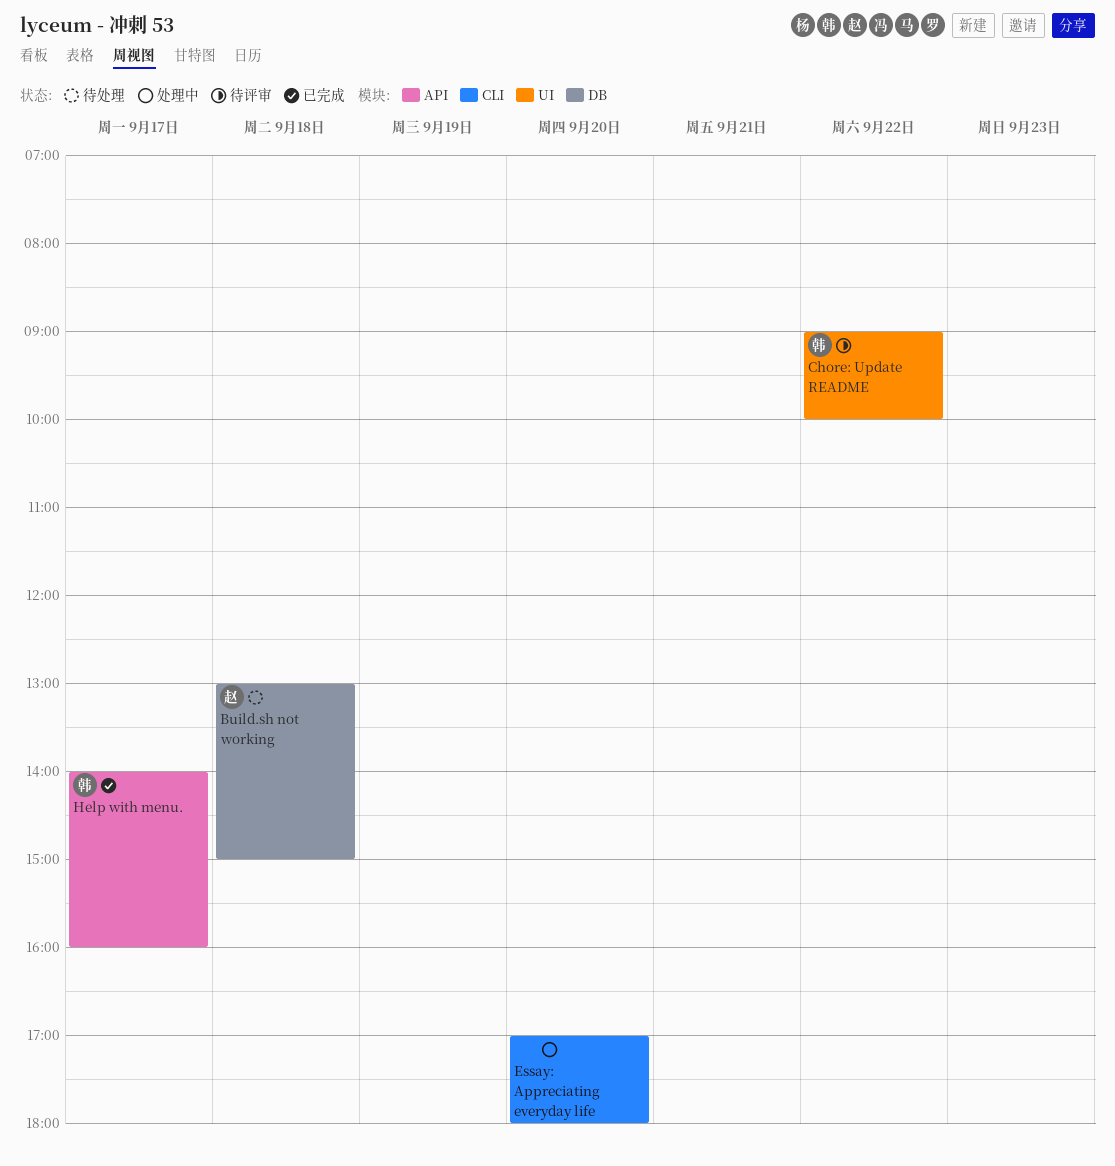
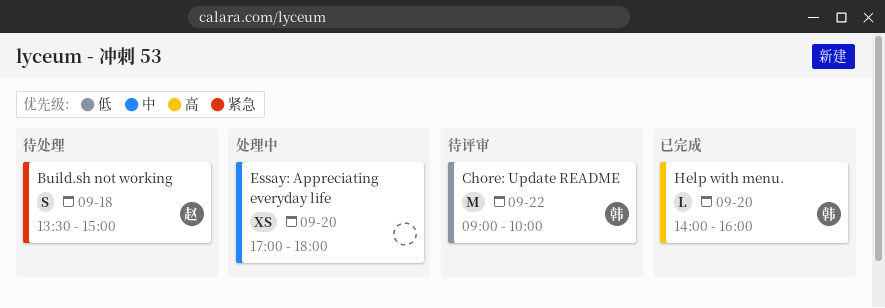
Build.sh not working, begins: 13:00 -> 13:30
Help with menu., day: Sep 17 -> Sep 20

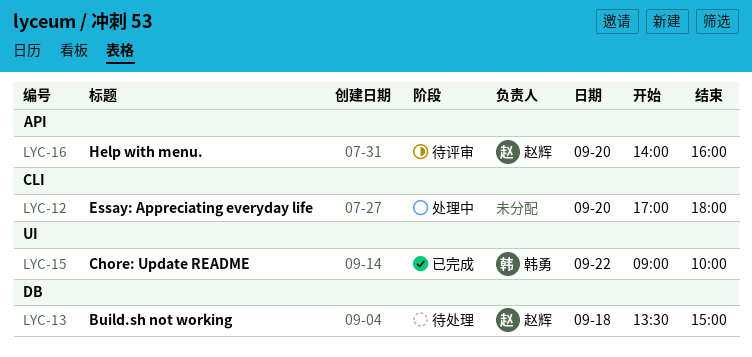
Chore: Update README, status: 待评审 -> 已完成
Help with menu., status: 已完成 -> 待评审
Help with menu., owner: 韩勇 -> 赵辉

